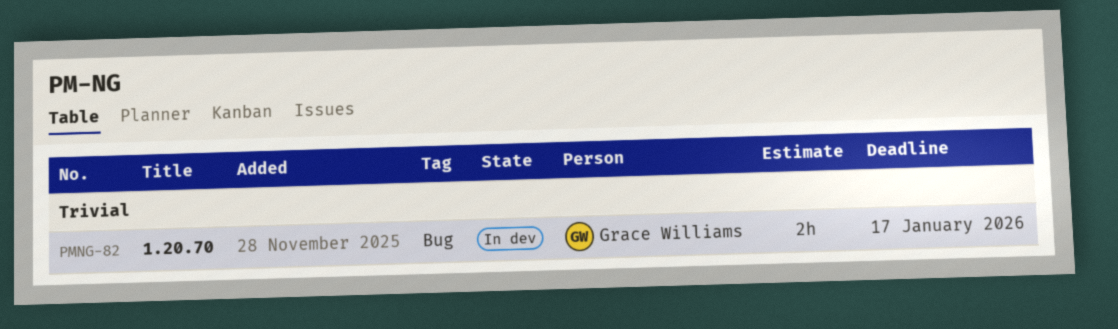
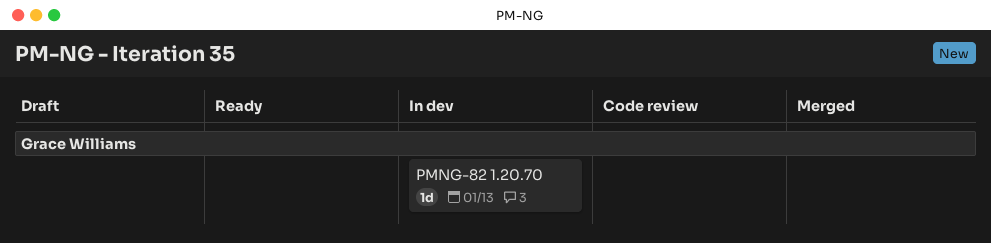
PMNG-82, estimate: 2h -> 1d
PMNG-82, due: Jan 17 -> Jan 13

